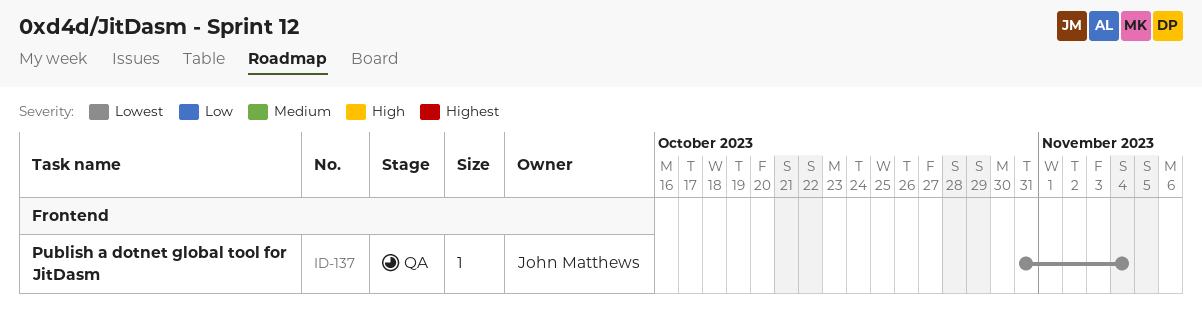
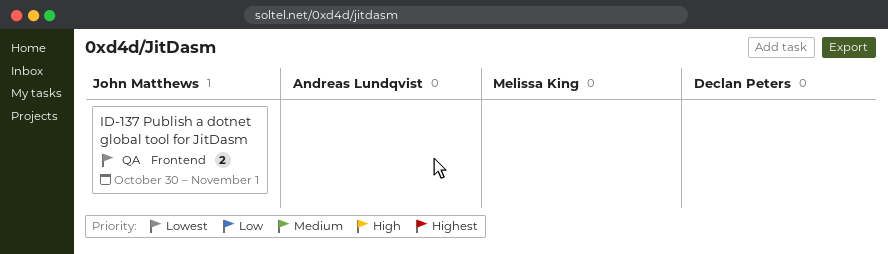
ID-137, estimate: 1 -> 2
ID-137, start: Oct 31 -> Oct 30
ID-137, due: Nov 4 -> Nov 1

